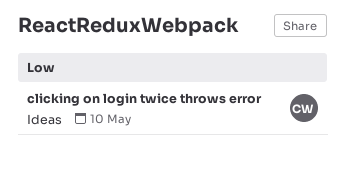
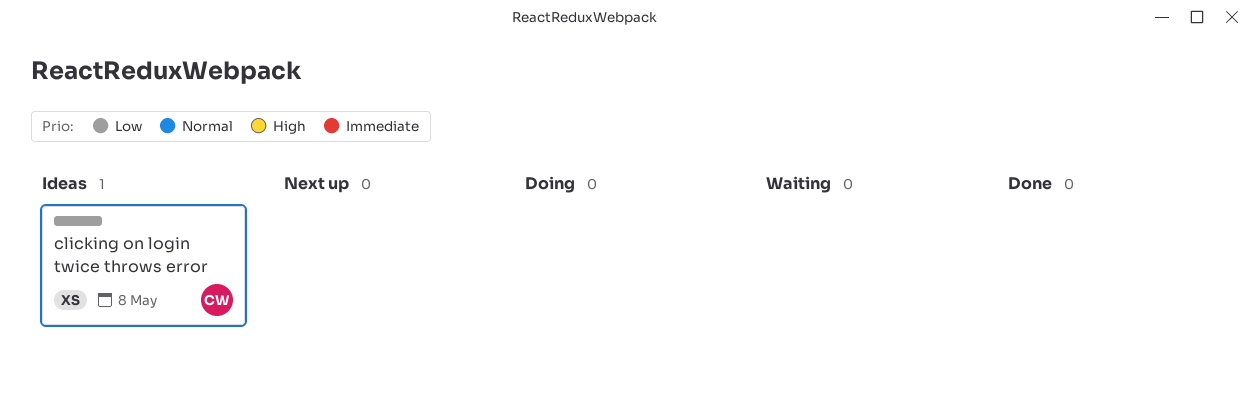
clicking on login twice throws error, due: May 10 -> May 8

